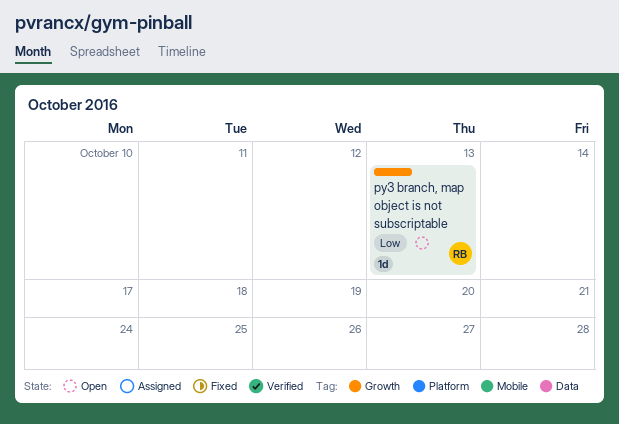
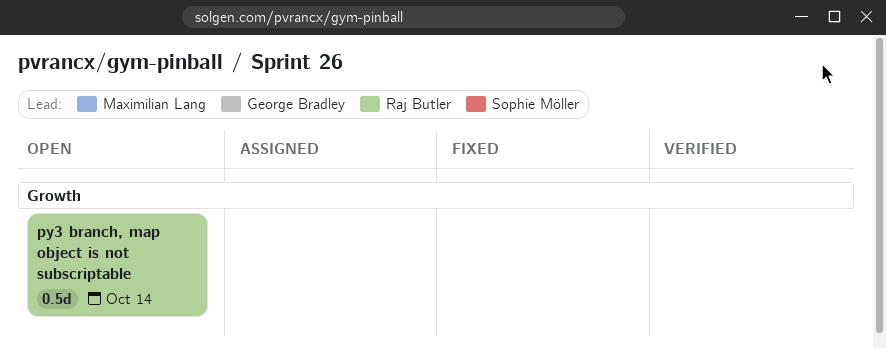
py3 branch, map object is not subscriptable, estimate: 1d -> 0.5d
py3 branch, map object is not subscriptable, due: Oct 13 -> Oct 14

